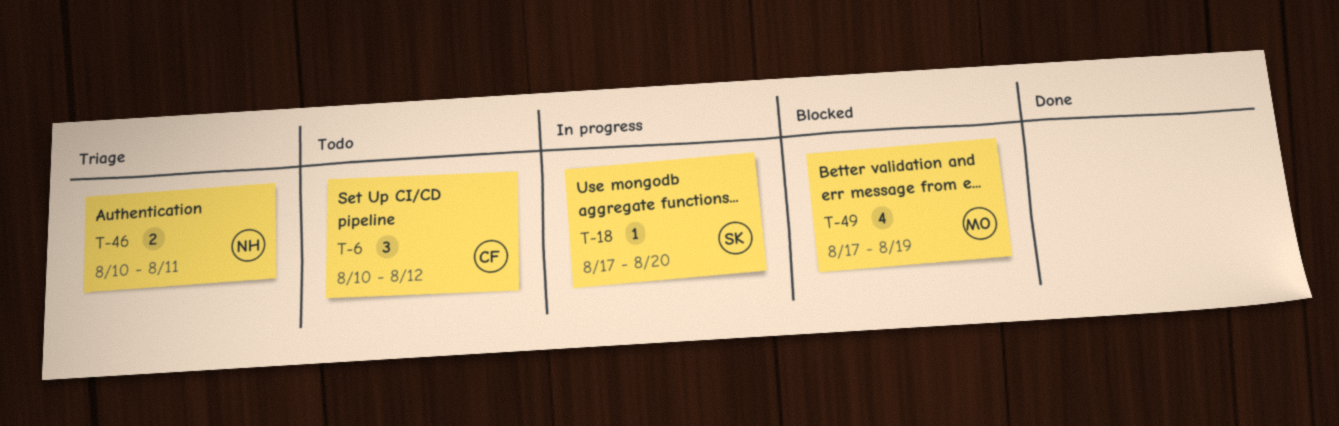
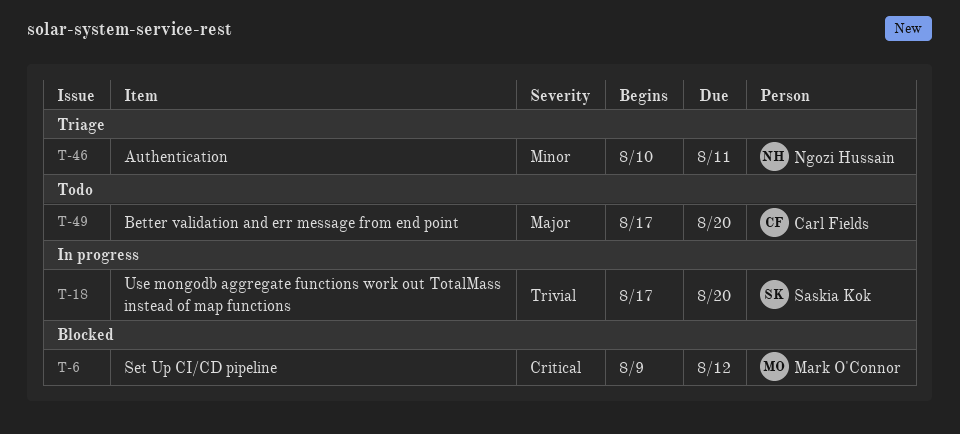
T-6, status: Todo -> Blocked
T-6, owner: Carl Fields -> Mark O'Connor
T-6, start: Aug 10 -> Aug 9
T-49, status: Blocked -> Todo
T-49, owner: Mark O'Connor -> Carl Fields
T-49, due: Aug 19 -> Aug 20

